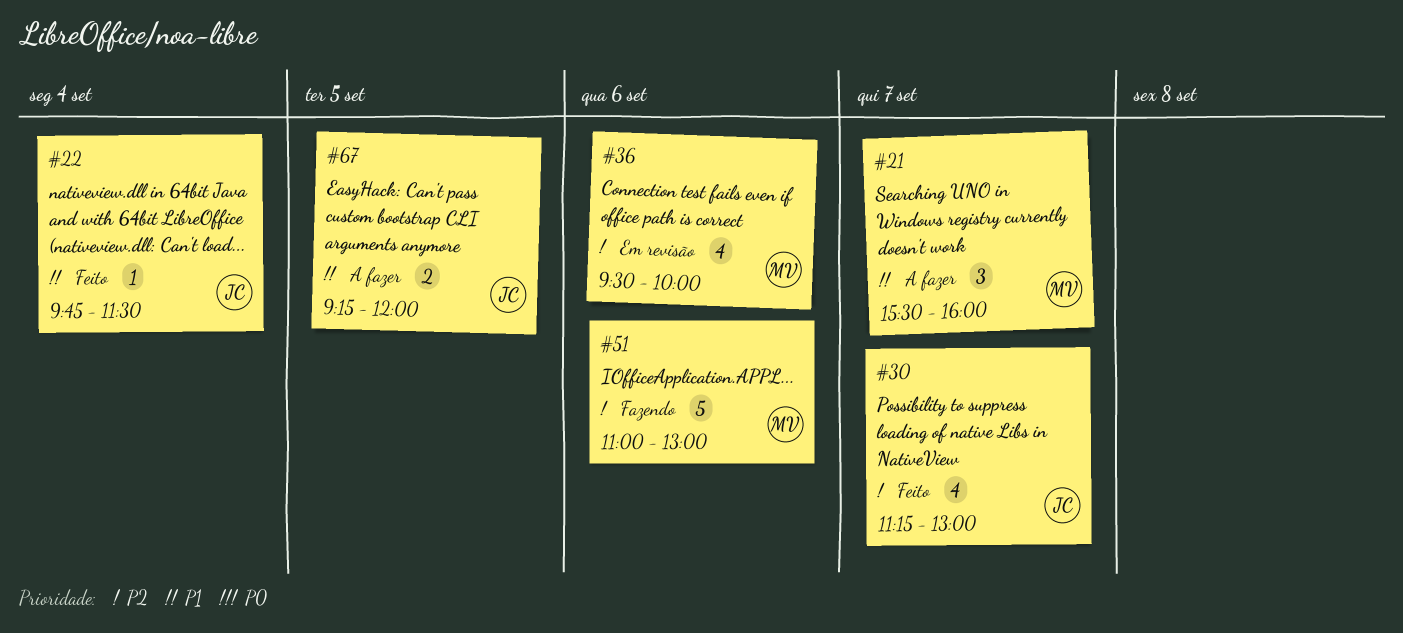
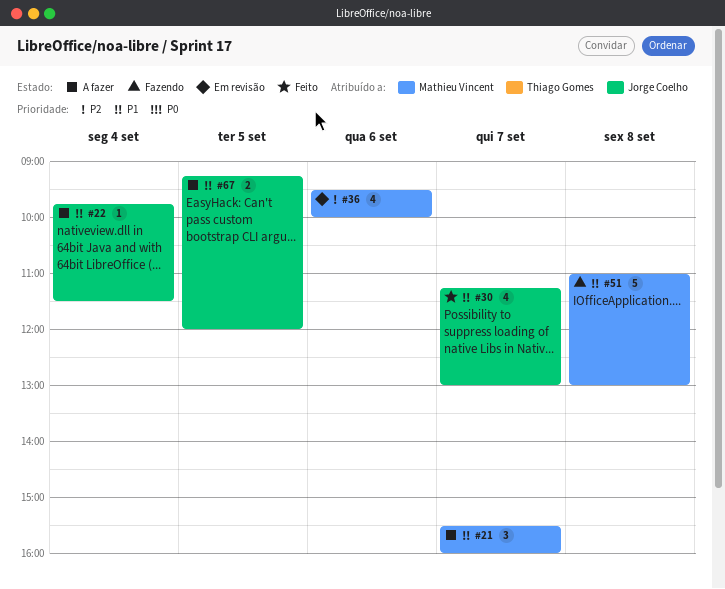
#22, status: Feito -> A fazer
#30, priority: P2 -> P1
#51, priority: P2 -> P1
#51, day: Sep 6 -> Sep 8

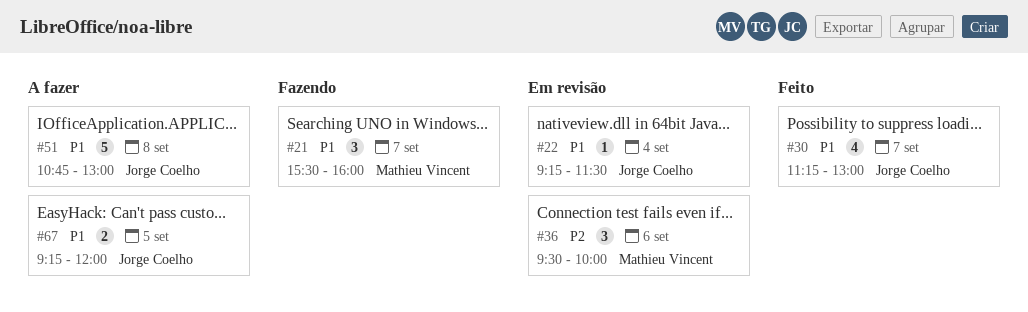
#21, status: A fazer -> Fazendo
#22, status: A fazer -> Em revisão
#22, begins: 09:45 -> 09:15
#36, estimate: 4 -> 3
#51, status: Fazendo -> A fazer
#51, owner: Mathieu Vincent -> Jorge Coelho
#51, begins: 11:00 -> 10:45

